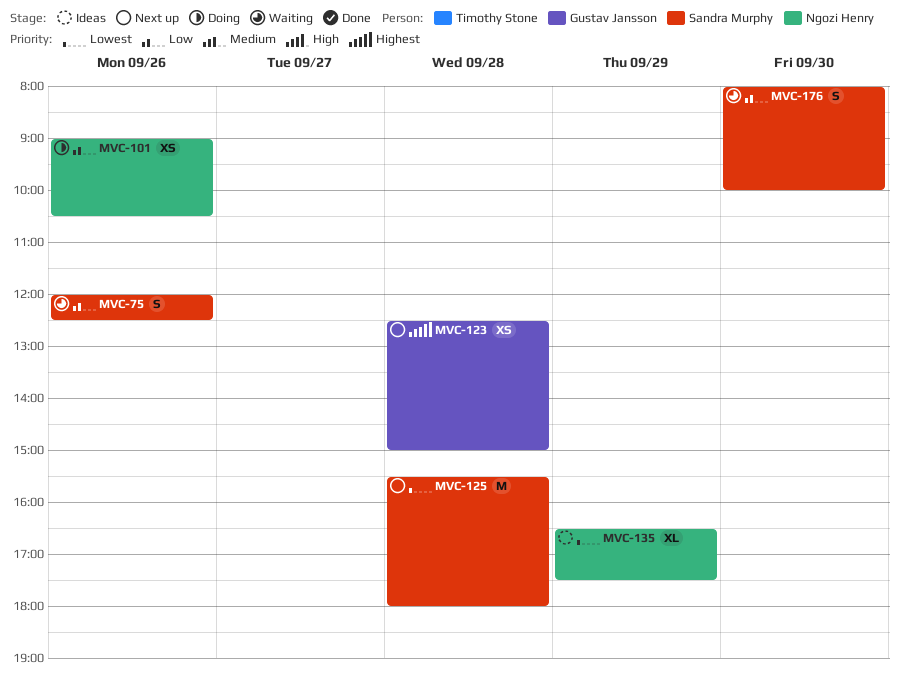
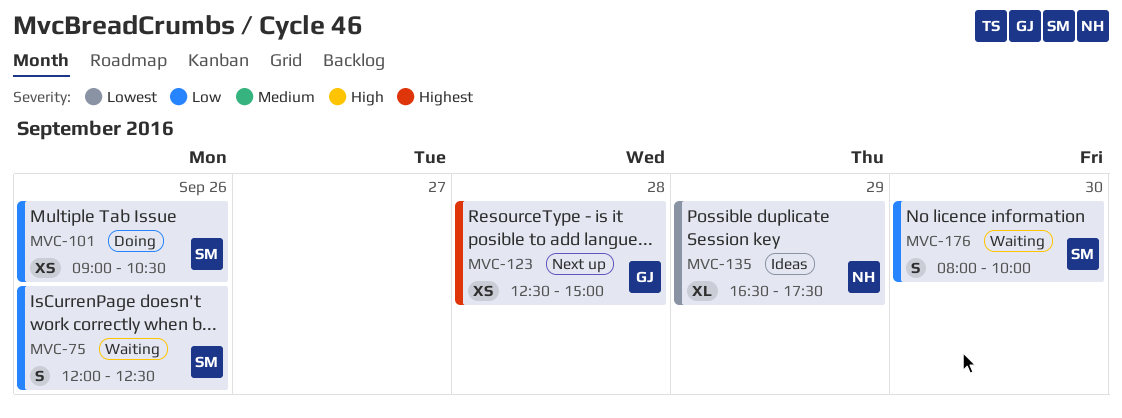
MVC-101, owner: Ngozi Henry -> Sandra Murphy
MVC-125: present -> none

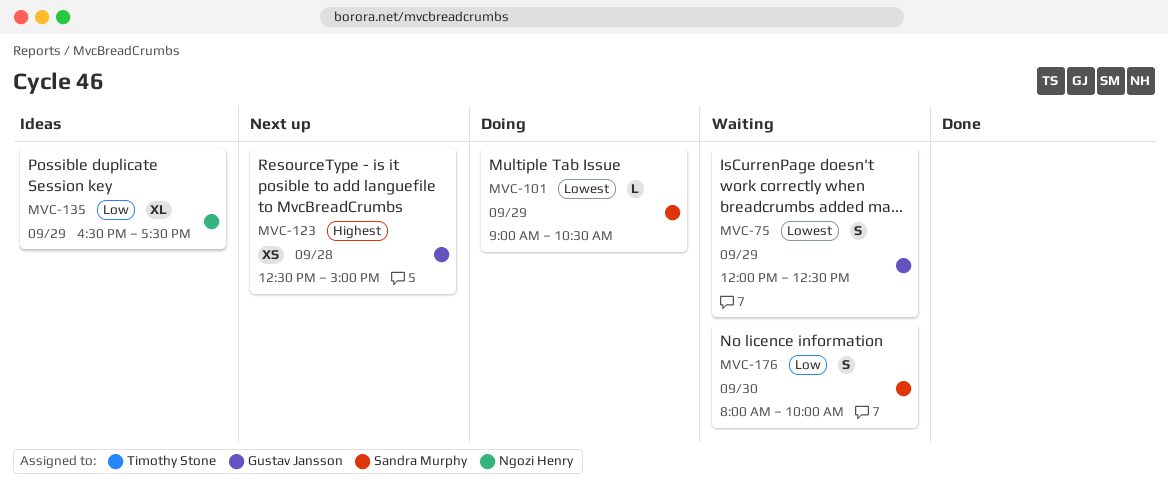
MVC-75, owner: Sandra Murphy -> Gustav Jansson
MVC-75, priority: Low -> Lowest
MVC-75, day: Sep 26 -> Sep 29
MVC-101, priority: Low -> Lowest
MVC-101, estimate: XS -> L
MVC-101, day: Sep 26 -> Sep 29
MVC-135, priority: Lowest -> Low

